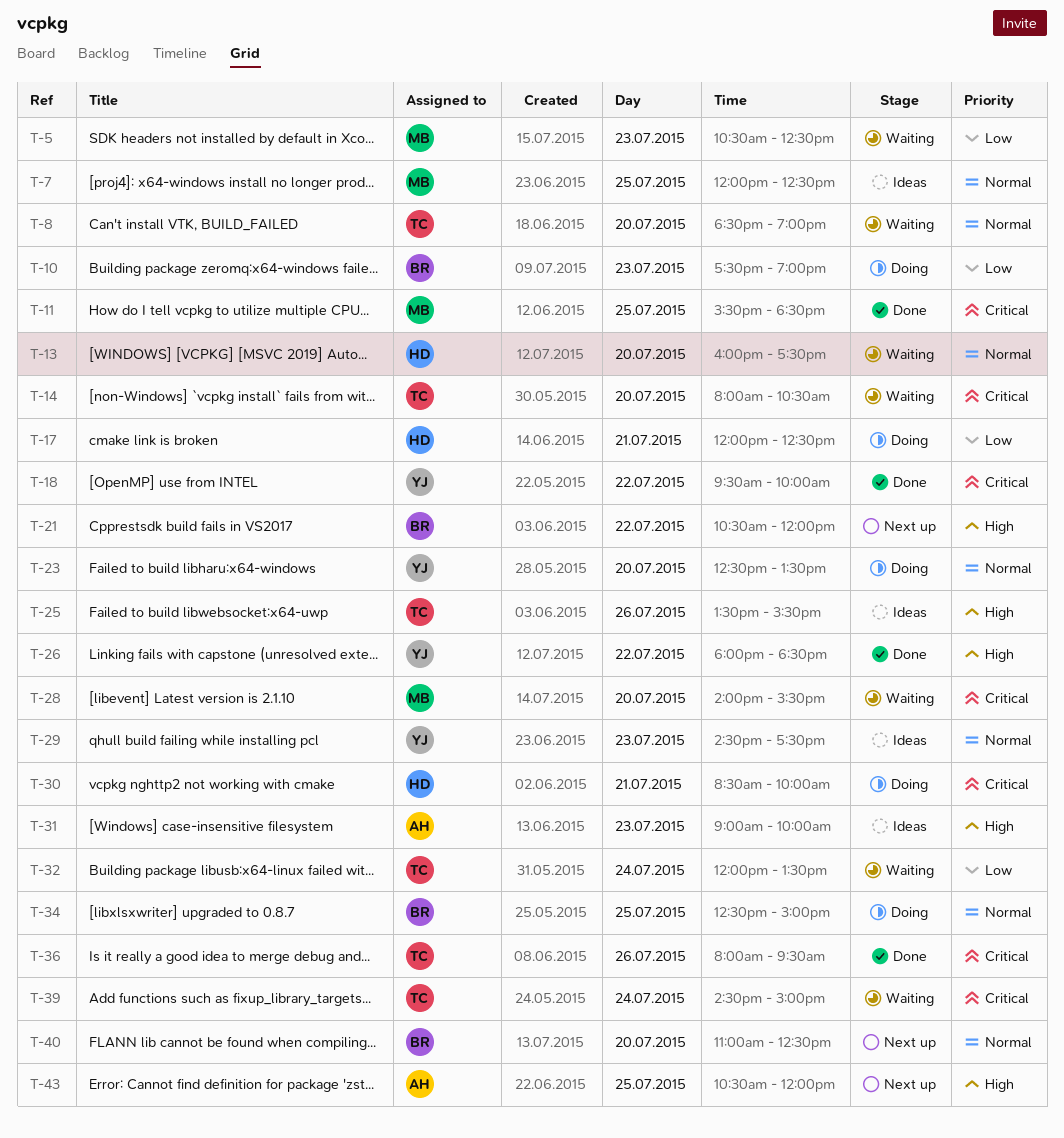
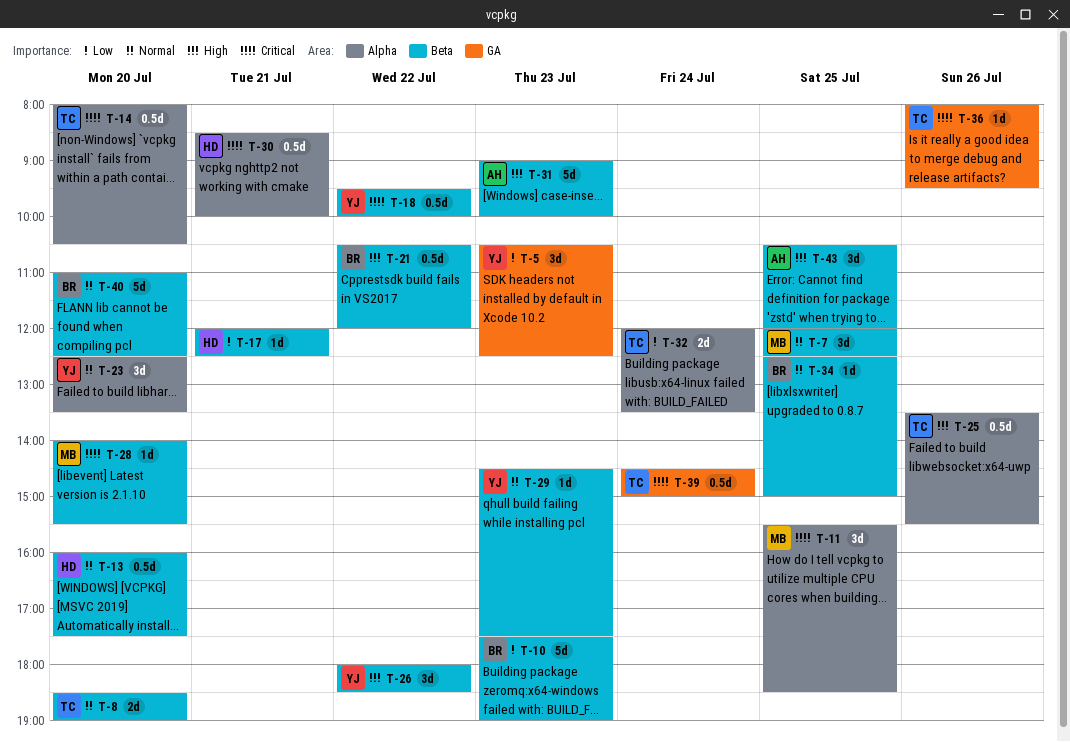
T-5, owner: MB -> YJ

